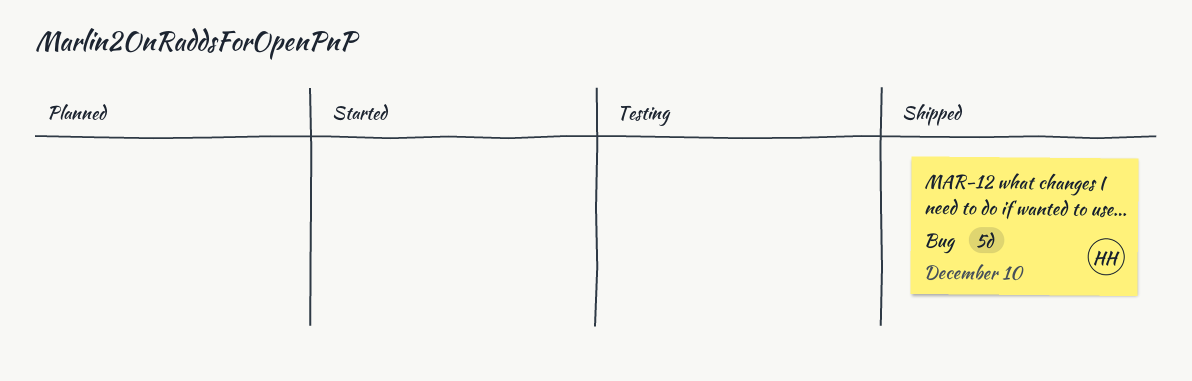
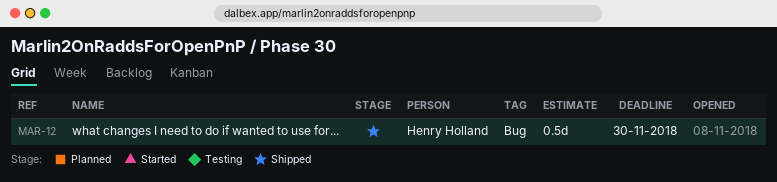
MAR-12, estimate: 5d -> 0.5d
MAR-12, due: Dec 10 -> Nov 30

